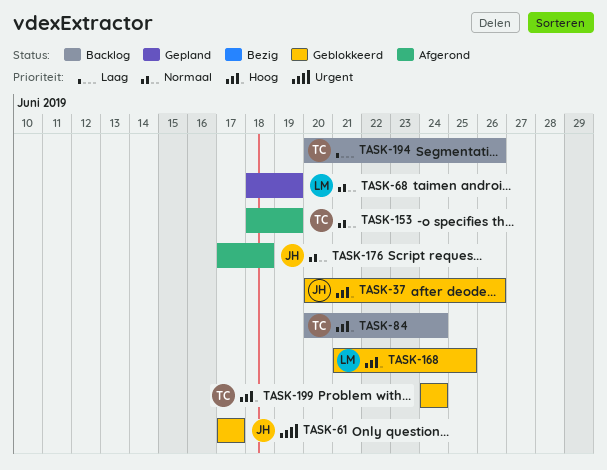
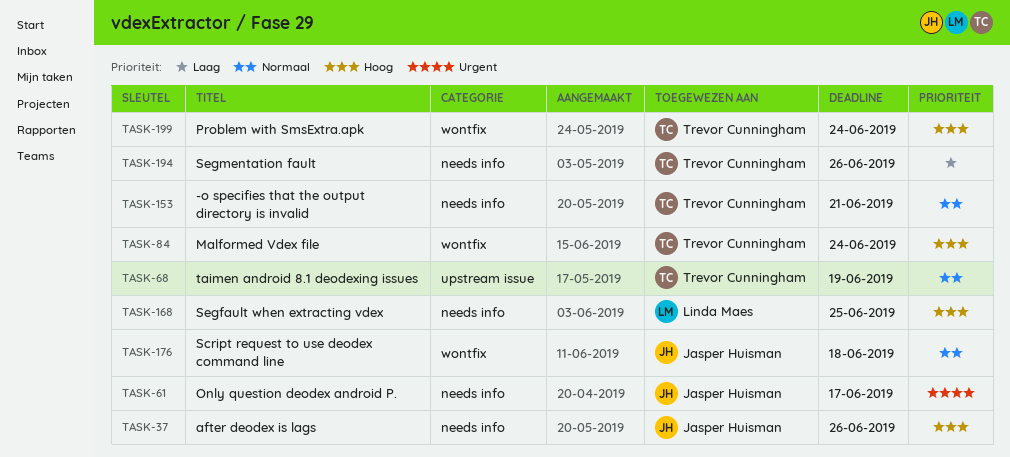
TASK-68, owner: Linda Maes -> Trevor Cunningham
TASK-153, due: Jun 19 -> Jun 21

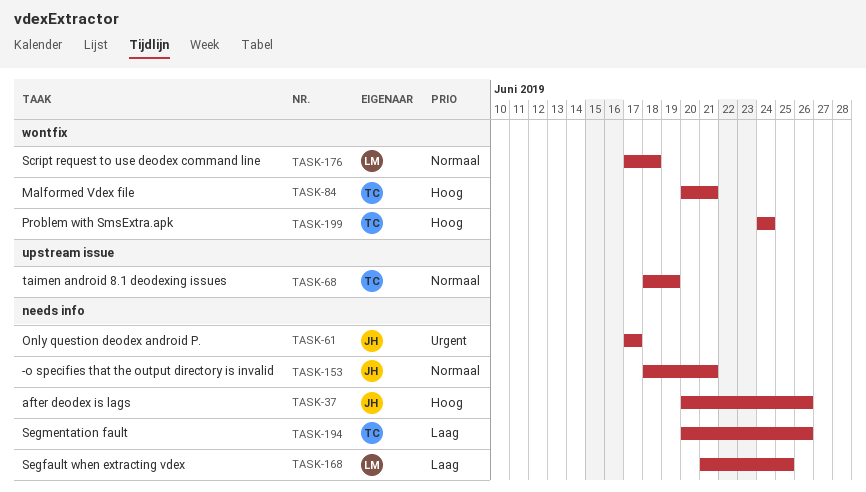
TASK-84, due: Jun 24 -> Jun 21
TASK-153, owner: Trevor Cunningham -> Jasper Huisman
TASK-168, priority: Hoog -> Laag
TASK-176, owner: Jasper Huisman -> Linda Maes

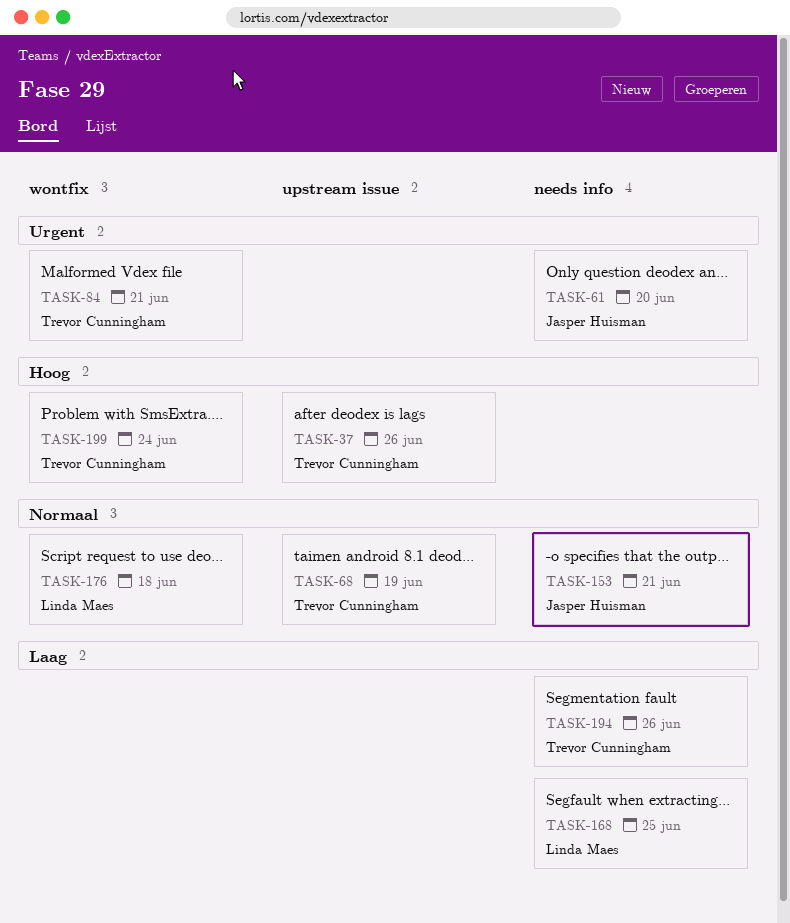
TASK-37, owner: Jasper Huisman -> Trevor Cunningham
TASK-37, label: needs info -> upstream issue
TASK-61, due: Jun 17 -> Jun 20
TASK-84, priority: Hoog -> Urgent

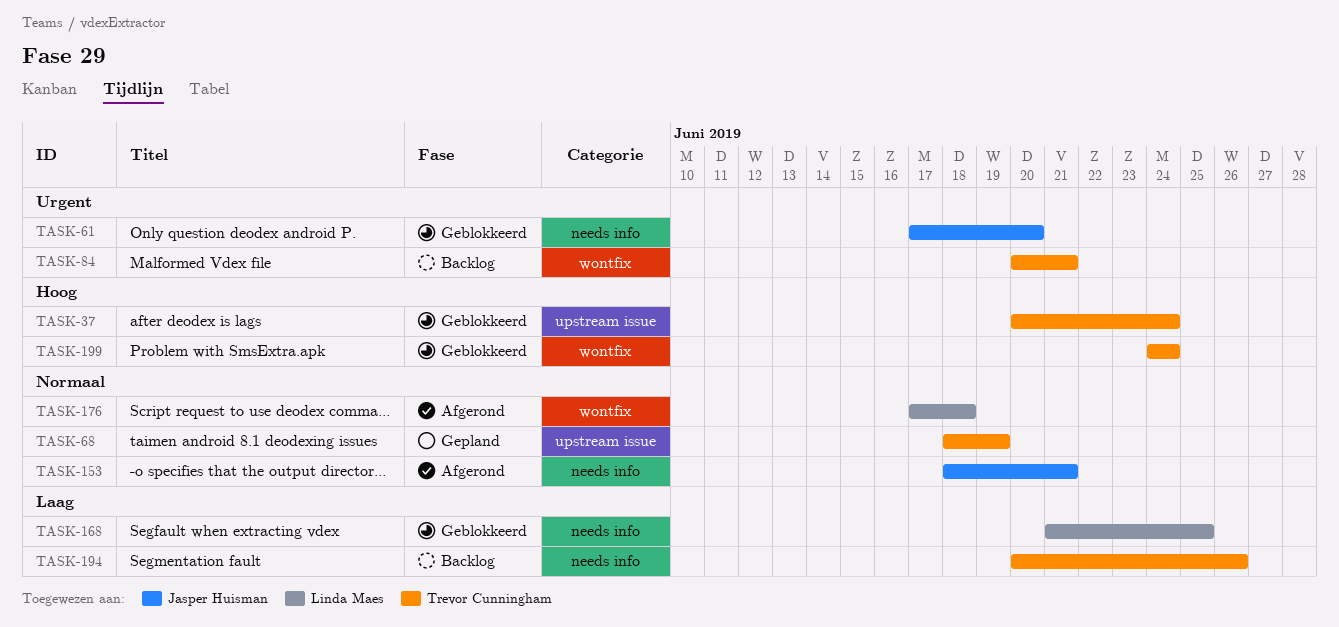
TASK-37, due: Jun 26 -> Jun 24

